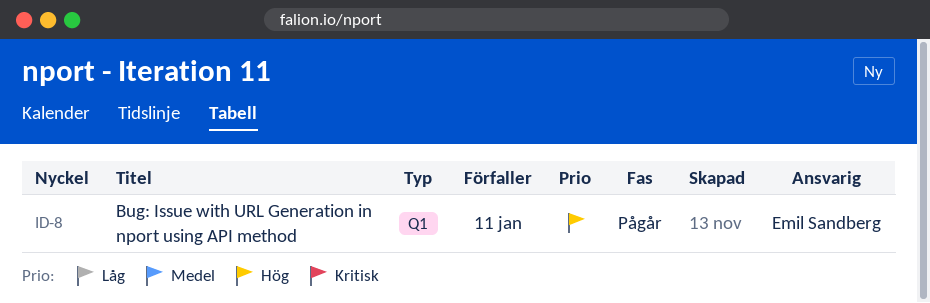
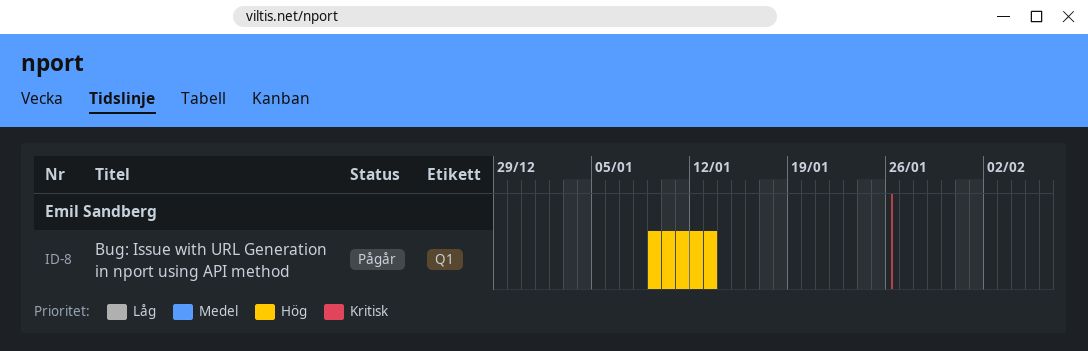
ID-8, due: Jan 11 -> Jan 13

